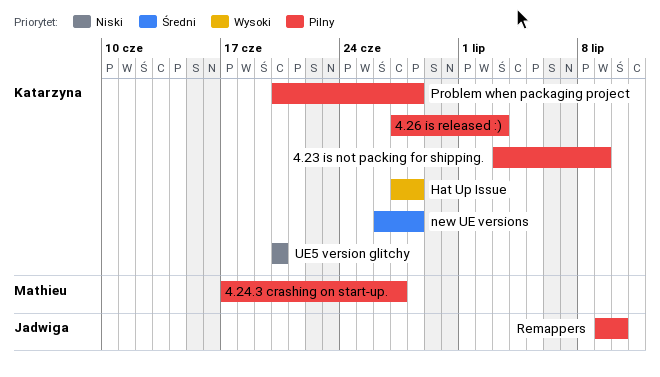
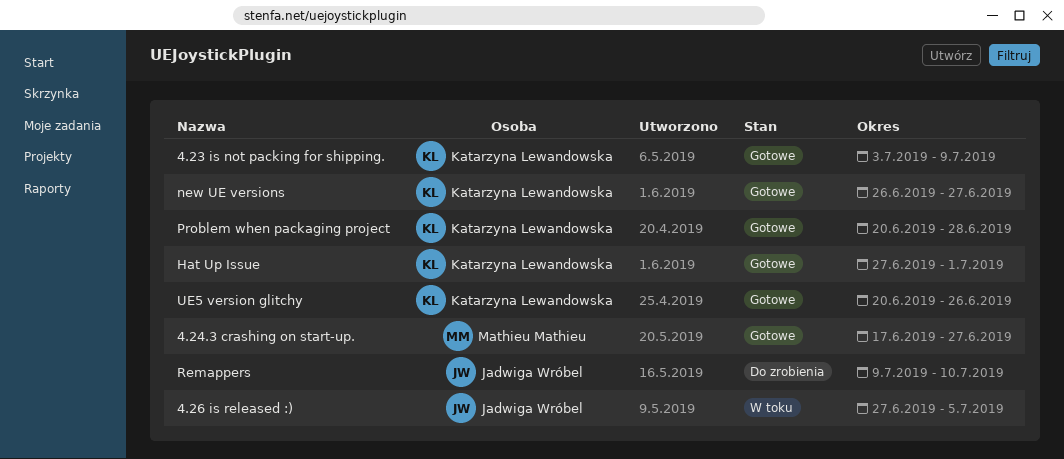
4.26 is released :), owner: Katarzyna Lewandowska -> Jadwiga Wróbel
4.26 is released :), due: Jul 3 -> Jul 5
Hat Up Issue, due: Jun 28 -> Jul 1
new UE versions, due: Jun 28 -> Jun 27
UE5 version glitchy, due: Jun 20 -> Jun 26

